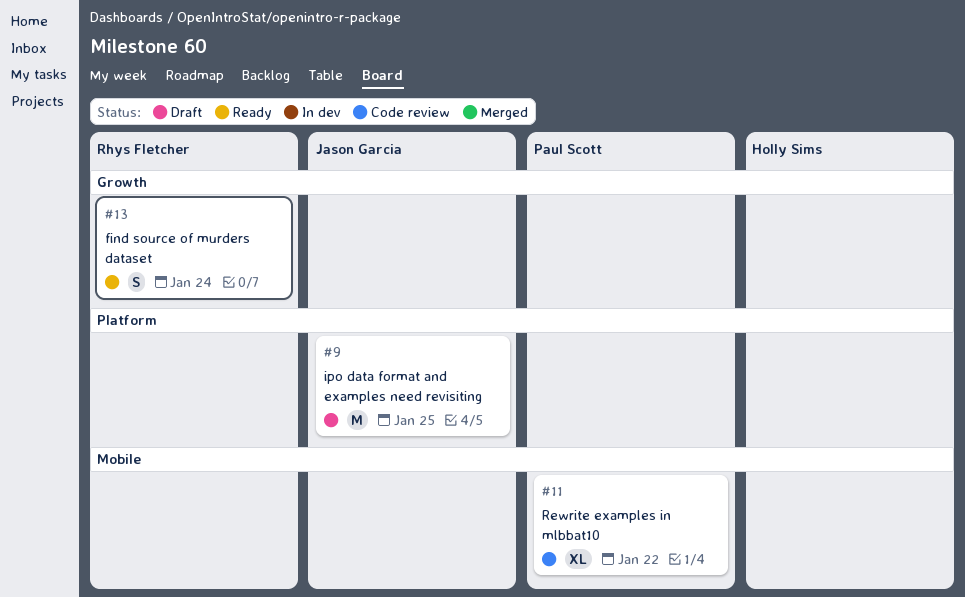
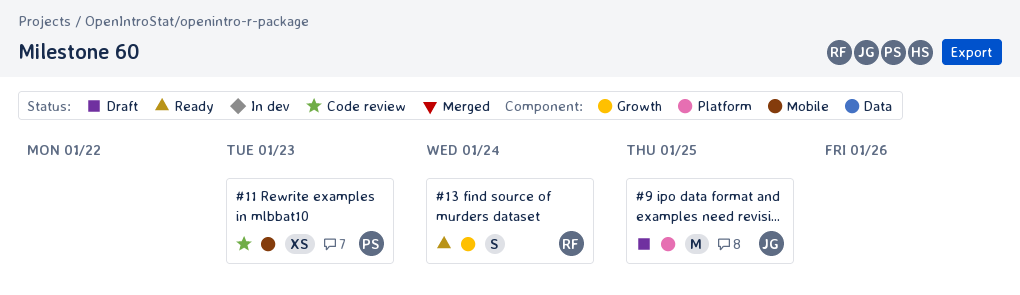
#11, estimate: XL -> XS
#11, due: Jan 22 -> Jan 23

